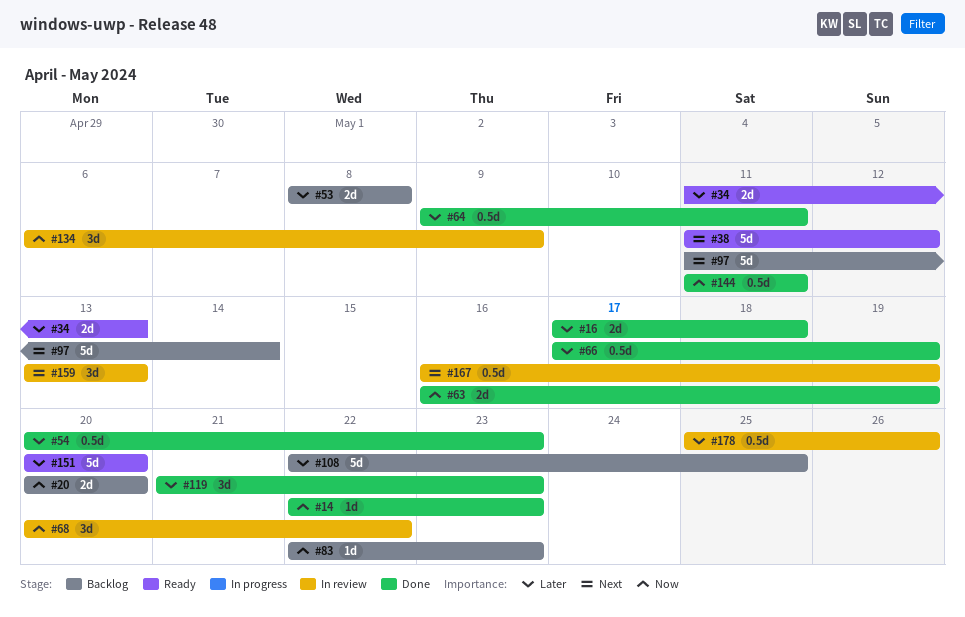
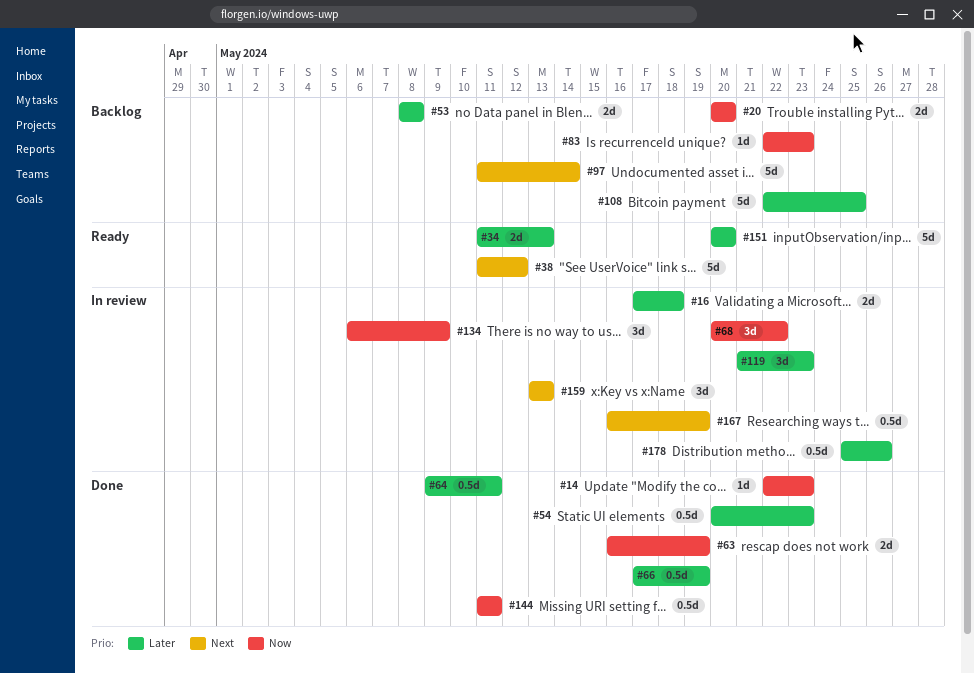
#16, status: Done -> In review
#119, status: Done -> In review

